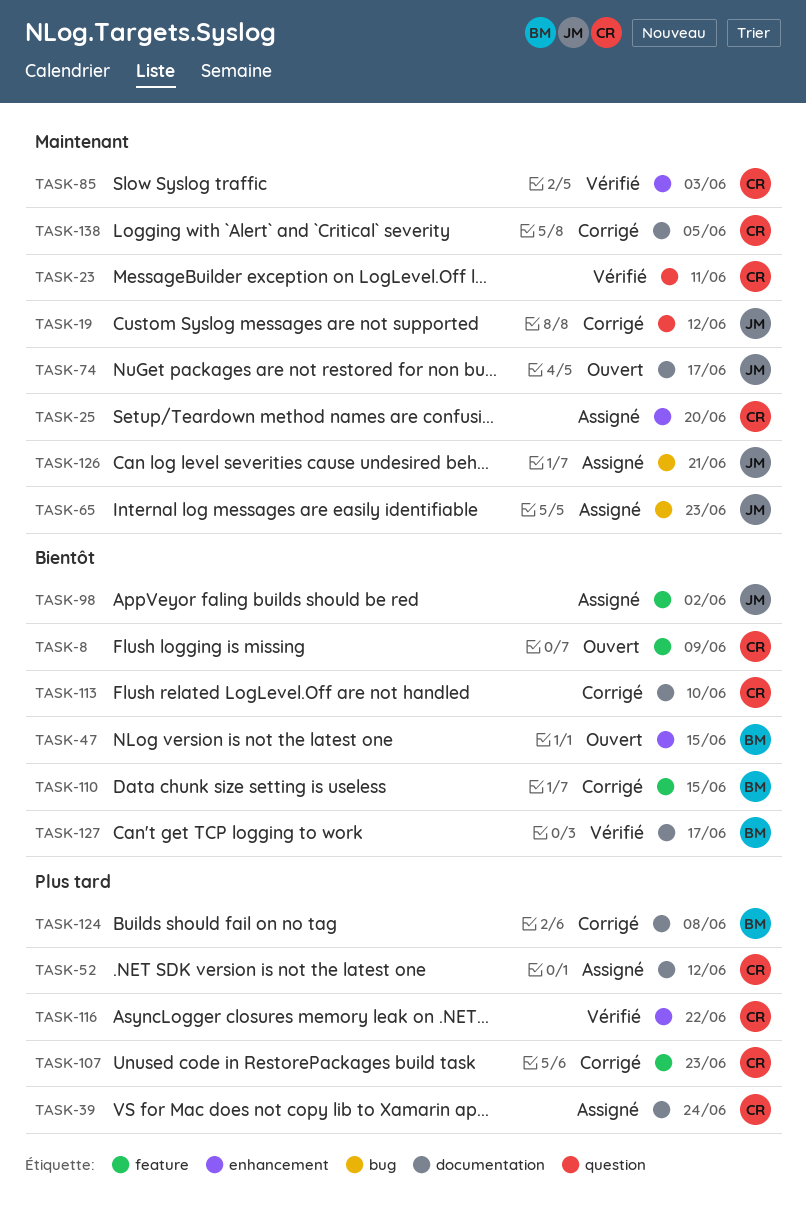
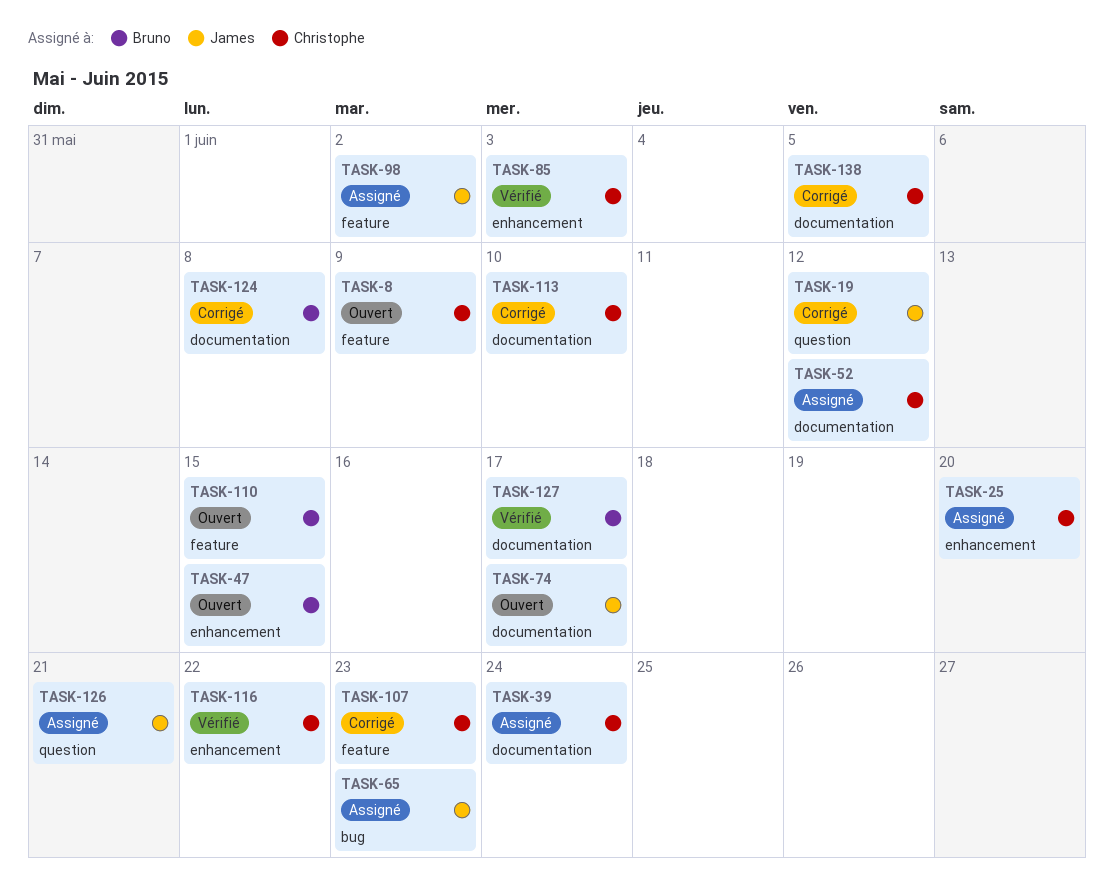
TASK-23: present -> none
TASK-110, status: Corrigé -> Ouvert
TASK-126, label: bug -> question

